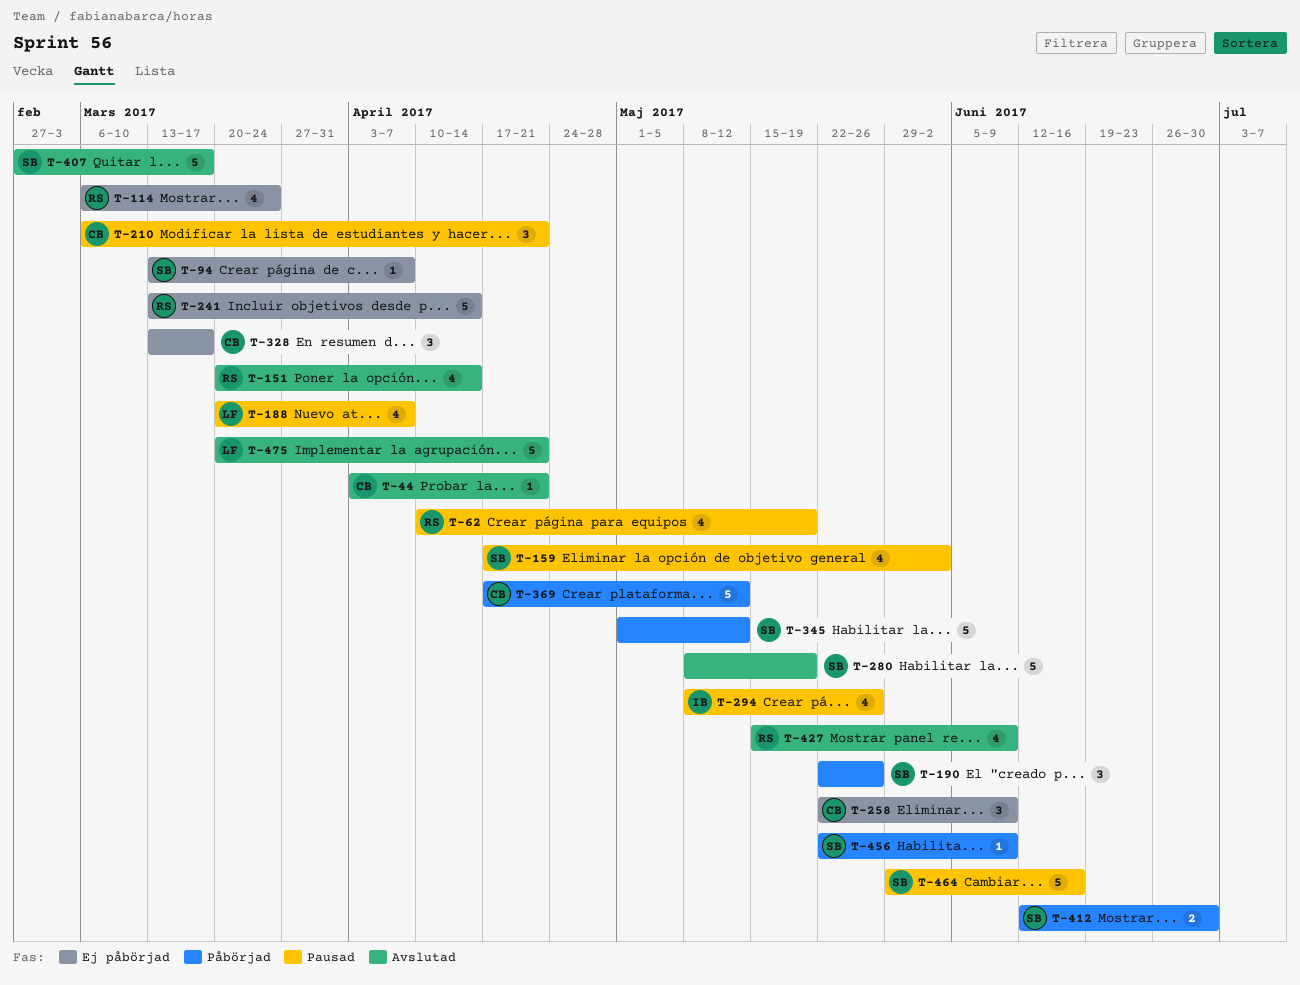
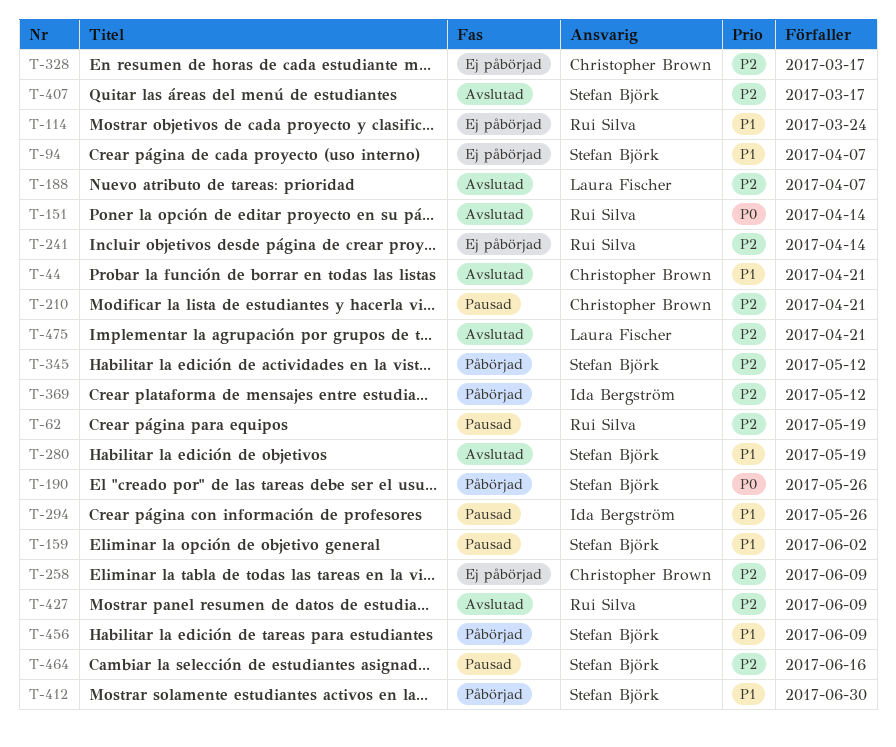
T-188, status: Pausad -> Avslutad
T-369, owner: Christopher Brown -> Ida Bergström

